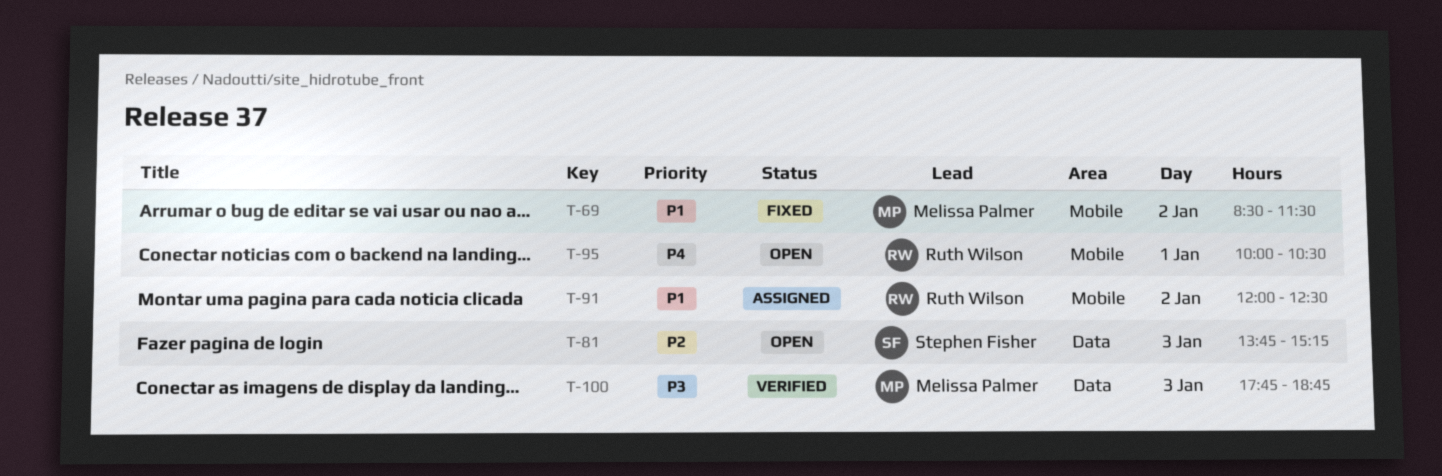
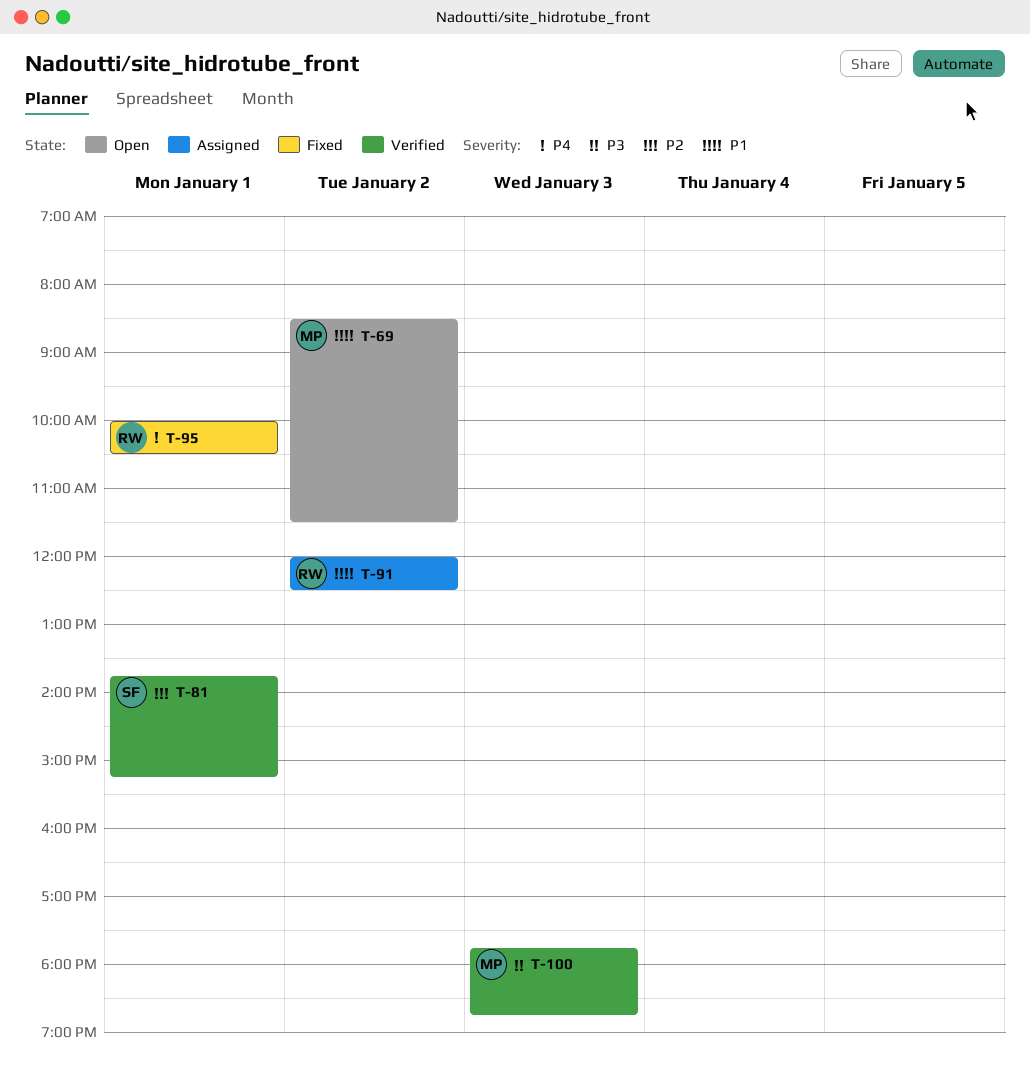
T-69, status: Fixed -> Open
T-81, status: Open -> Verified
T-81, day: Jan 3 -> Jan 1
T-95, status: Open -> Fixed

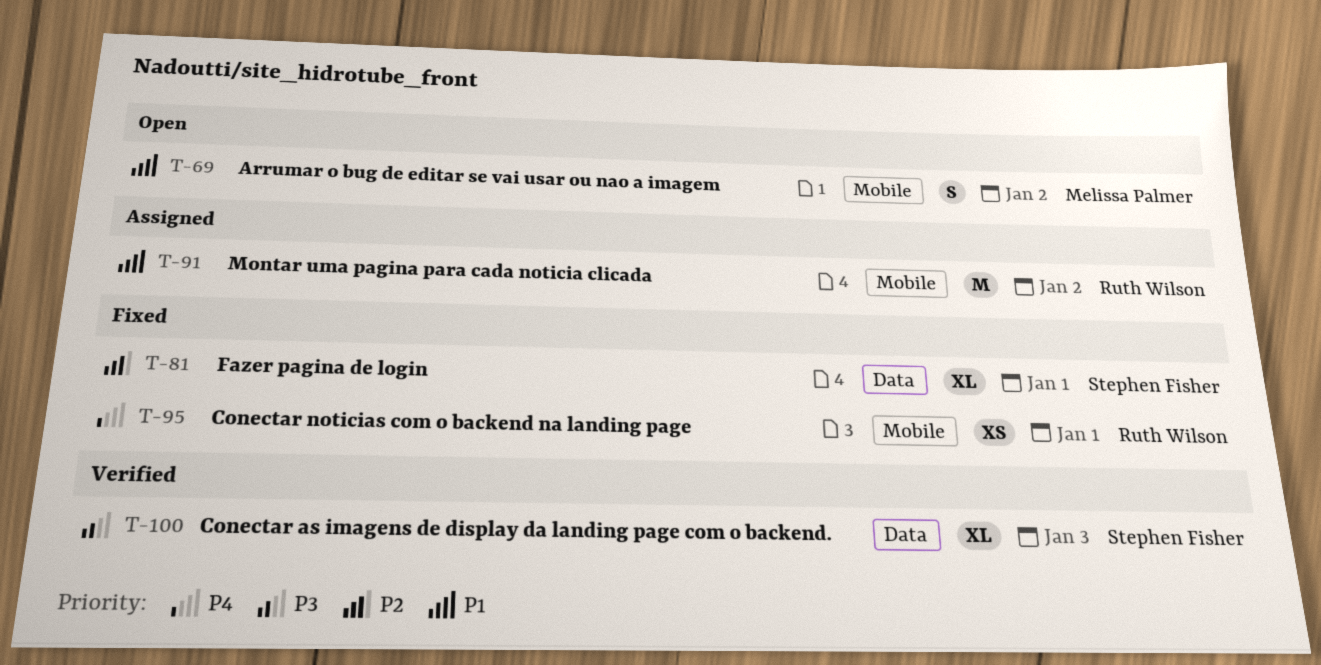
T-81, status: Verified -> Fixed
T-100, owner: Melissa Palmer -> Stephen Fisher

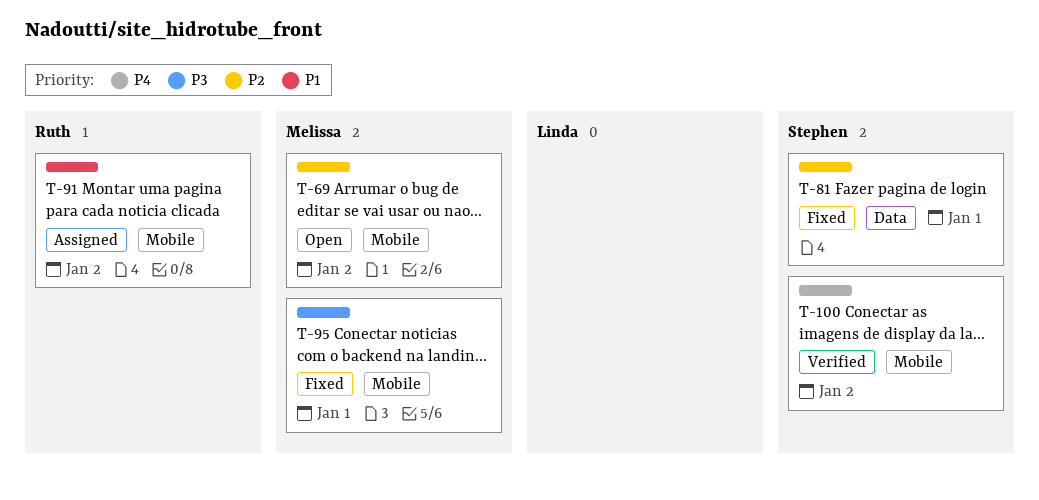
T-69, priority: P1 -> P2
T-95, owner: Ruth Wilson -> Melissa Palmer
T-95, priority: P4 -> P3
T-100, priority: P3 -> P4
T-100, label: Data -> Mobile
T-100, day: Jan 3 -> Jan 2

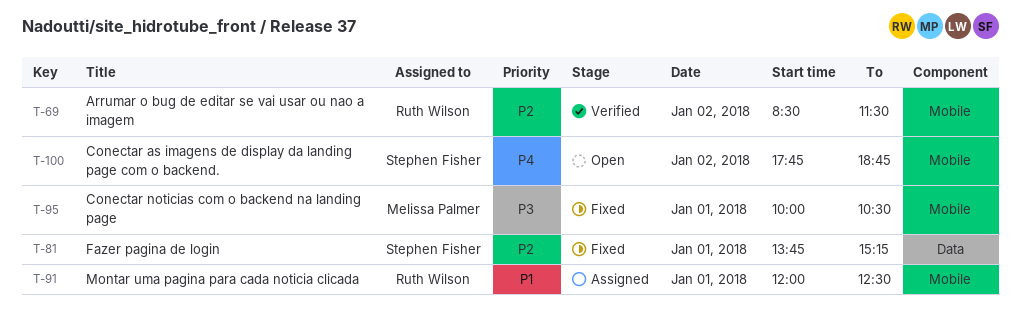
T-69, status: Open -> Verified
T-69, owner: Melissa Palmer -> Ruth Wilson
T-91, day: Jan 2 -> Jan 1
T-100, status: Verified -> Open

